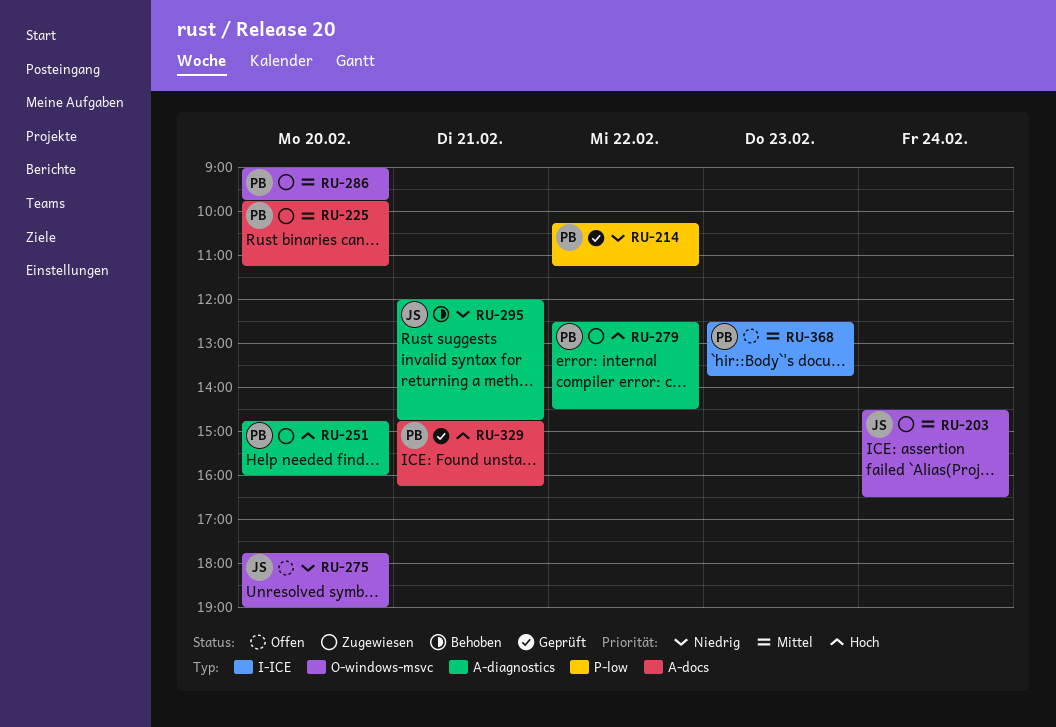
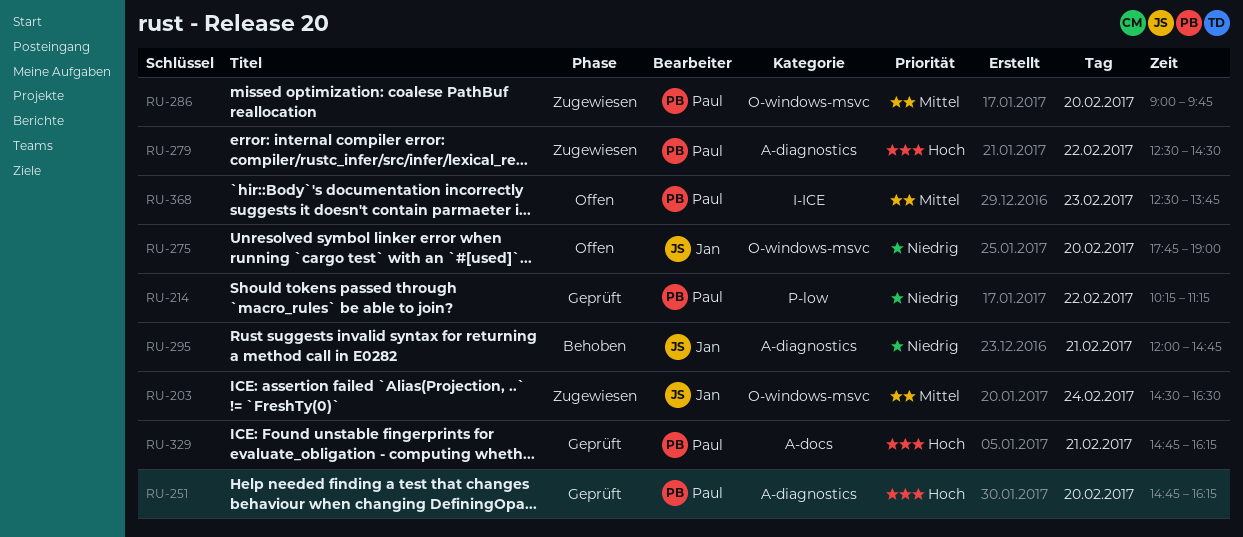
RU-225: present -> none
RU-251, status: Zugewiesen -> Geprüft
RU-251, ends: 16:00 -> 16:15

